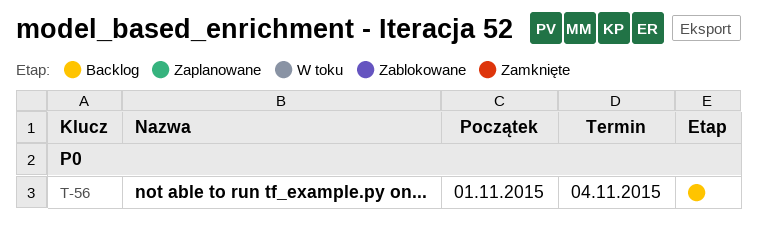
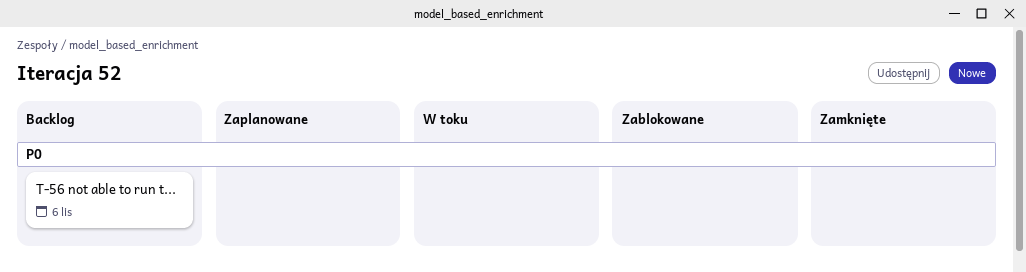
T-56, due: Nov 4 -> Nov 6

